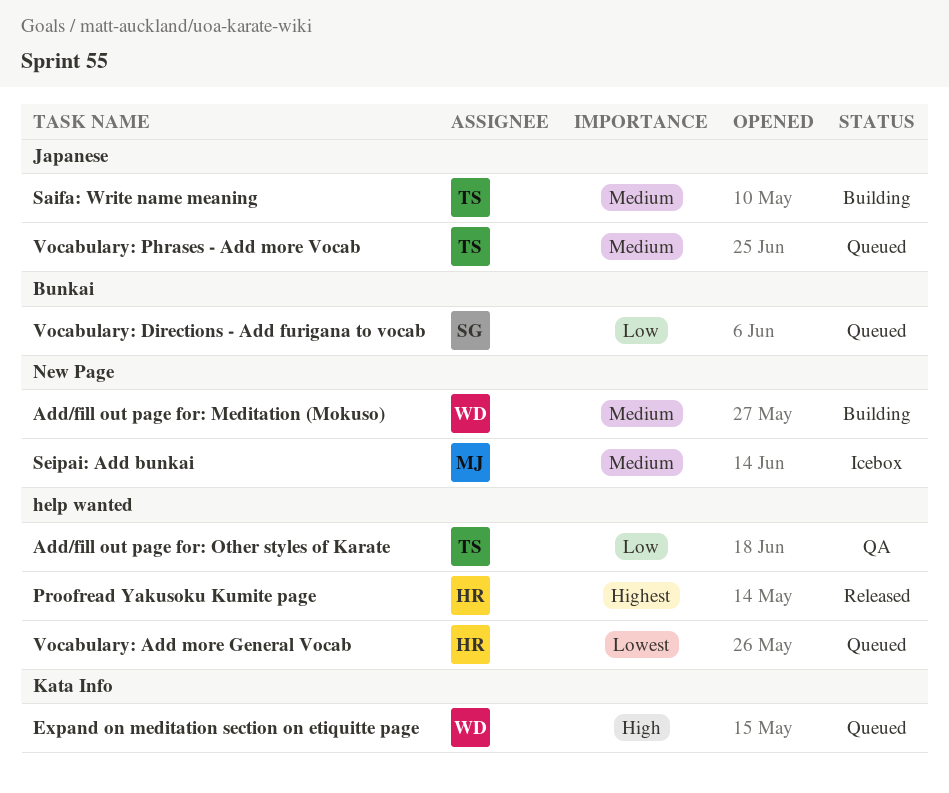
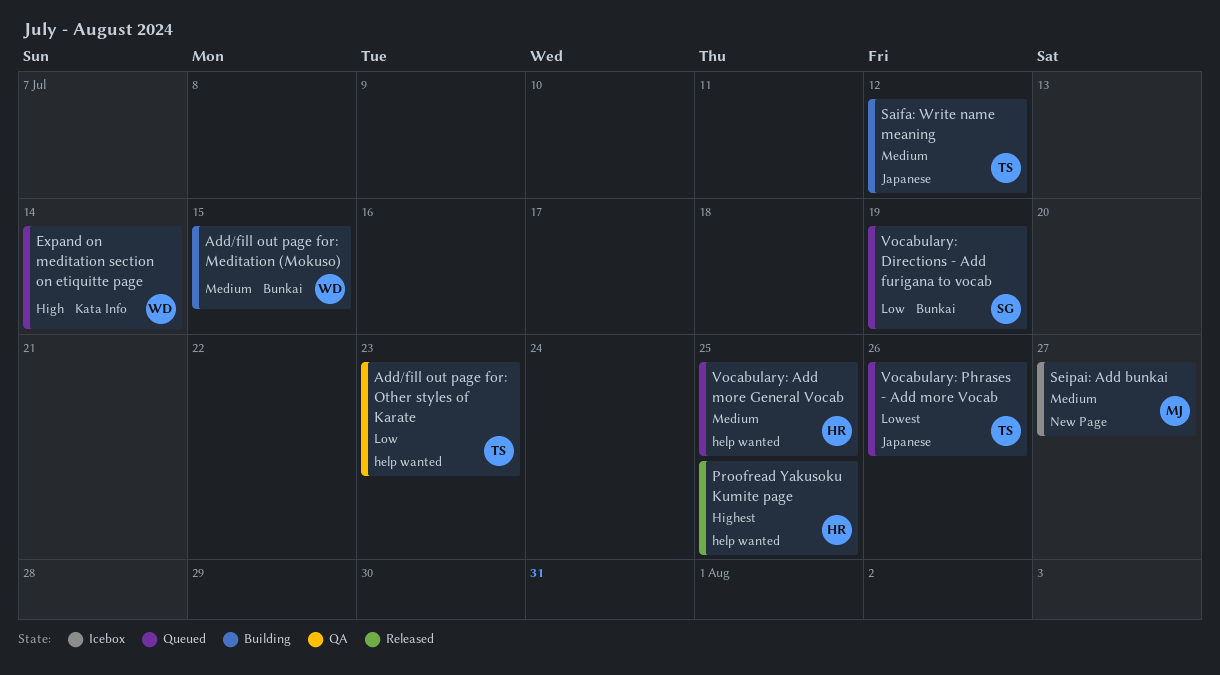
Add/fill out page for: Meditation (Mokuso), label: New Page -> Bunkai
Vocabulary: Add more General Vocab, priority: Lowest -> Medium
Vocabulary: Phrases - Add more Vocab, priority: Medium -> Lowest

